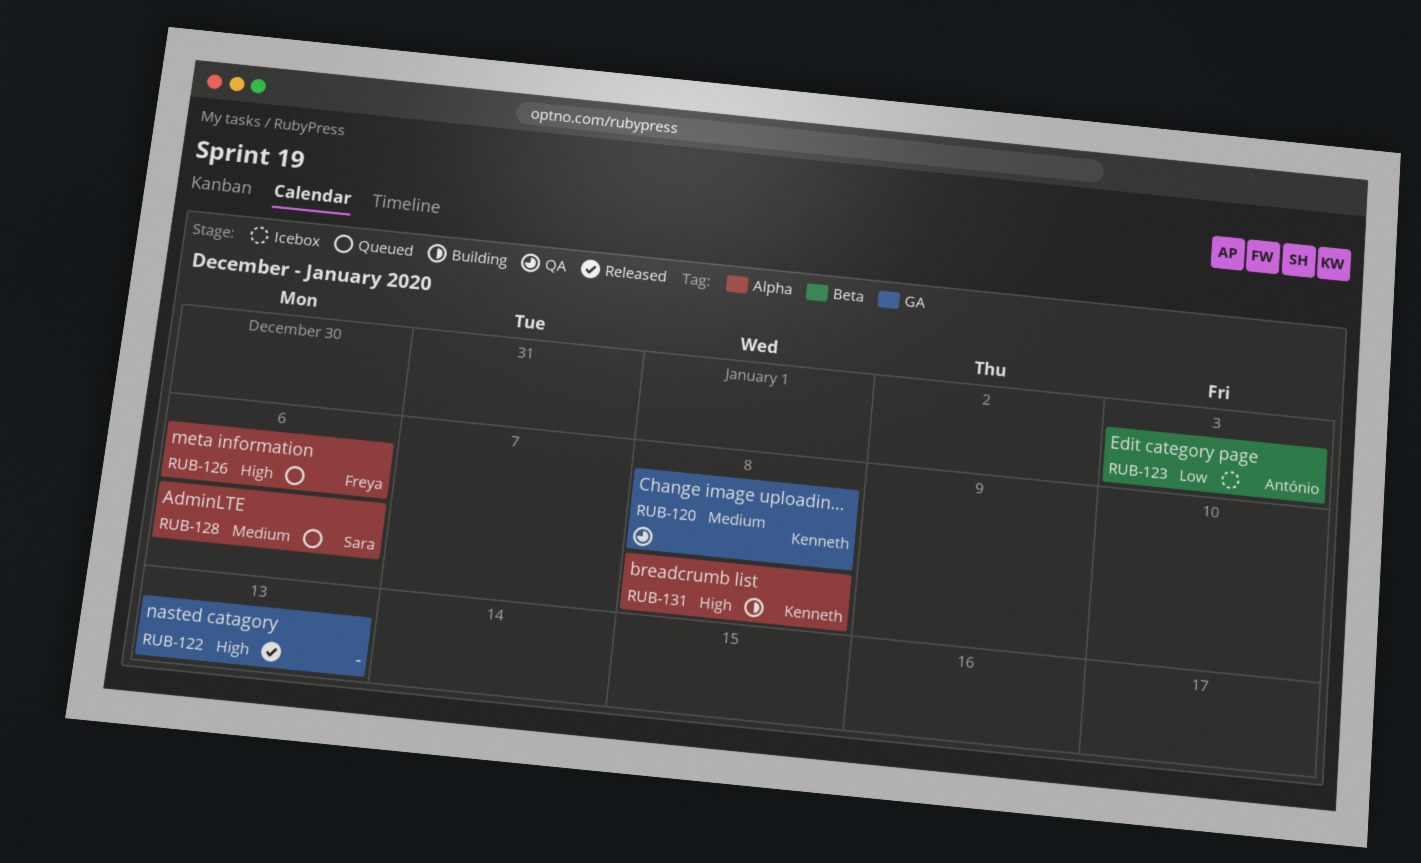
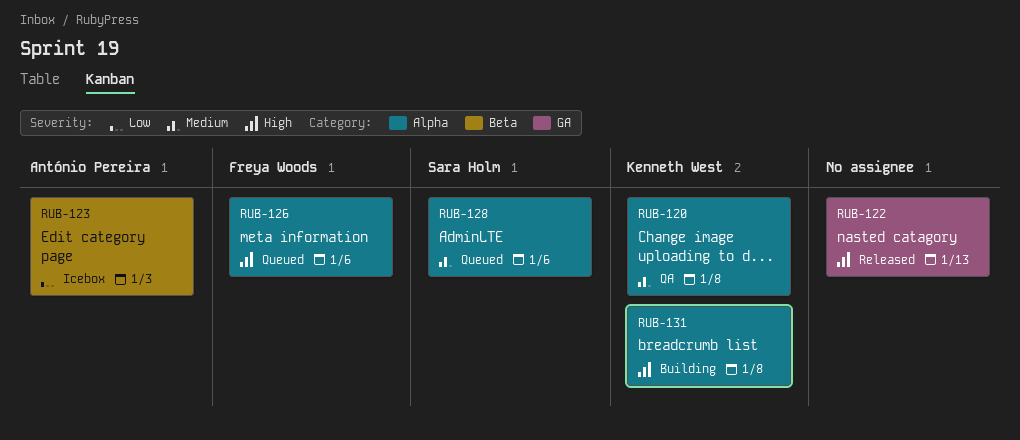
RUB-120, label: GA -> Alpha

